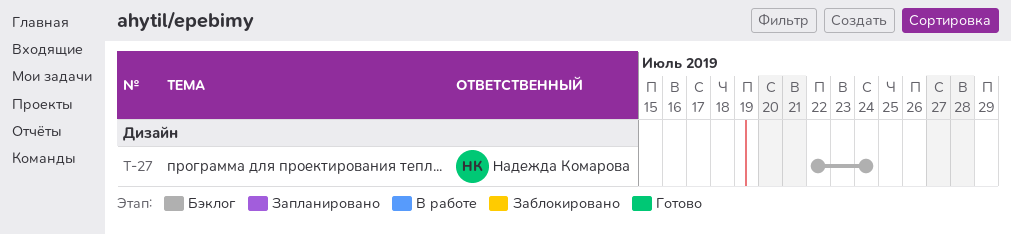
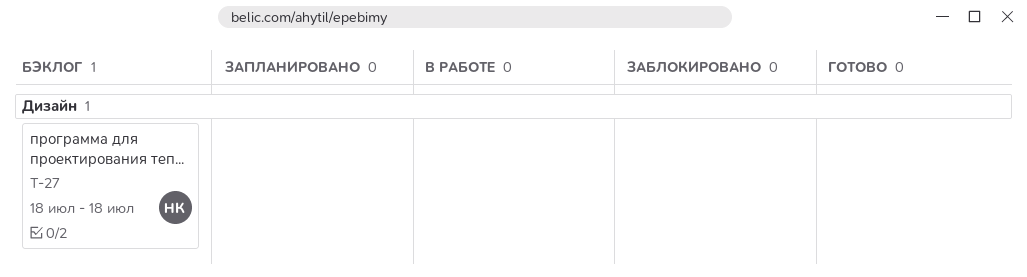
T-27, start: Jul 22 -> Jul 18
T-27, due: Jul 24 -> Jul 18

